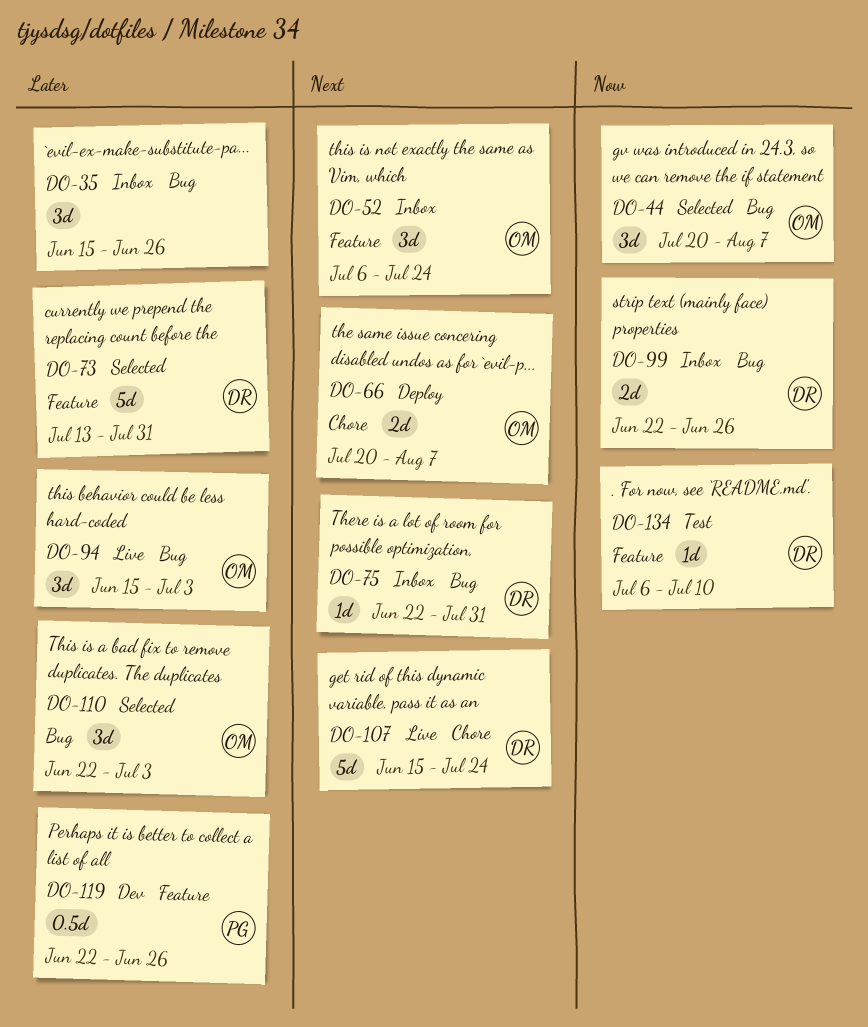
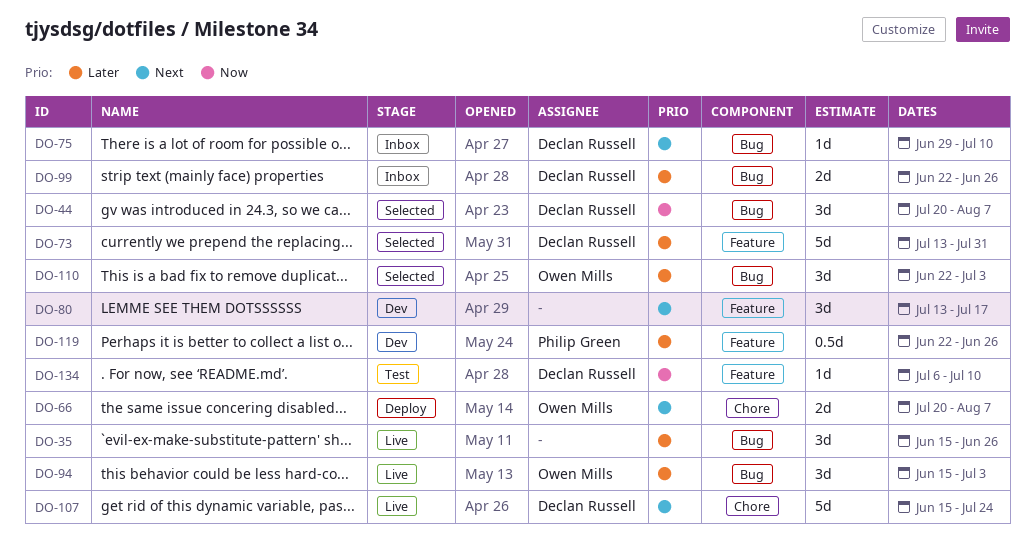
DO-35, status: Inbox -> Live
DO-44, owner: Owen Mills -> Declan Russell
DO-52: present -> none
DO-75, start: Jun 22 -> Jun 29
DO-75, due: Jul 31 -> Jul 10
DO-80: none -> present
DO-99, priority: Now -> Later

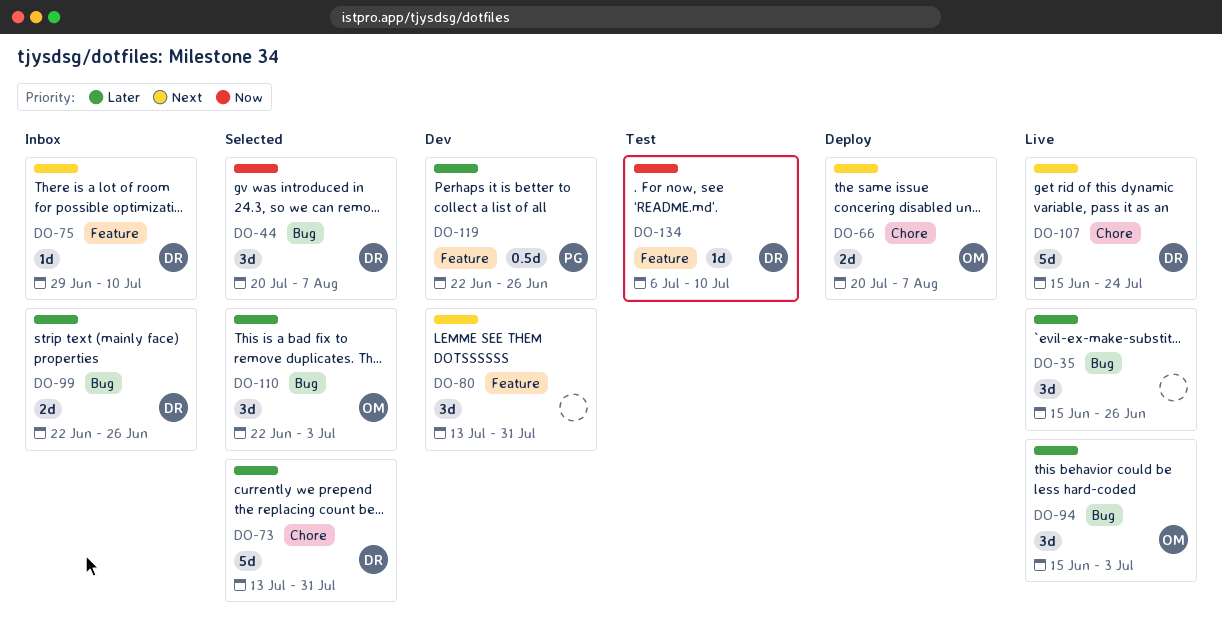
DO-73, label: Feature -> Chore
DO-75, label: Bug -> Feature
DO-80, due: Jul 17 -> Jul 31

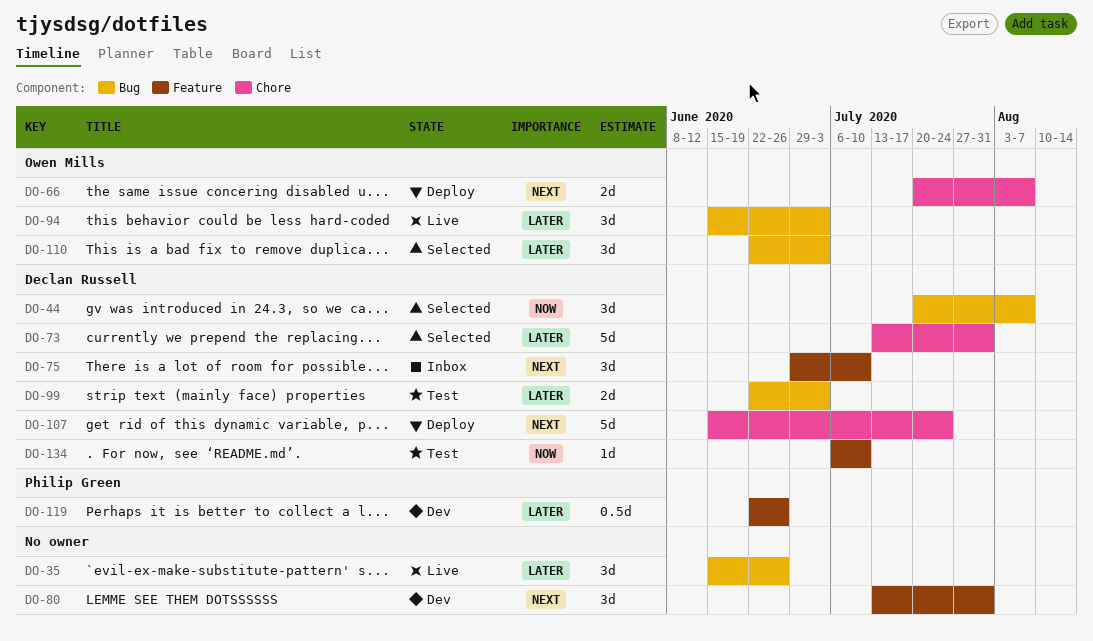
DO-75, estimate: 1d -> 3d
DO-99, status: Inbox -> Test
DO-99, due: Jun 26 -> Jul 3
DO-107, status: Live -> Deploy

